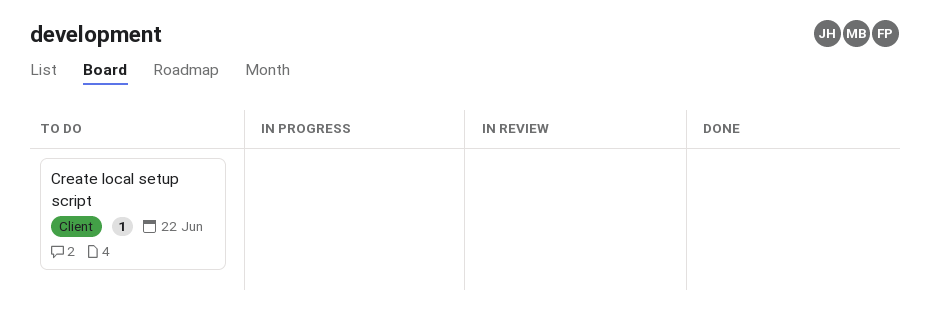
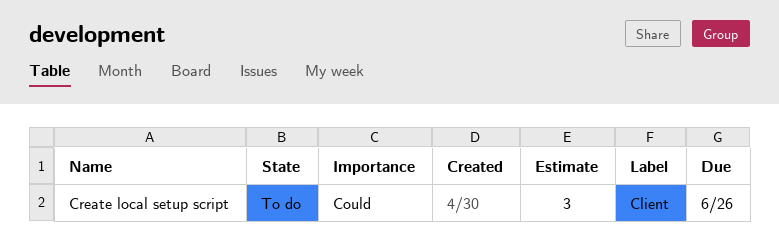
Create local setup script, estimate: 1 -> 3
Create local setup script, due: Jun 22 -> Jun 26

